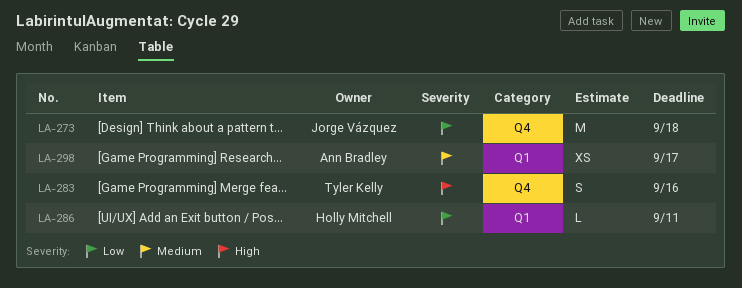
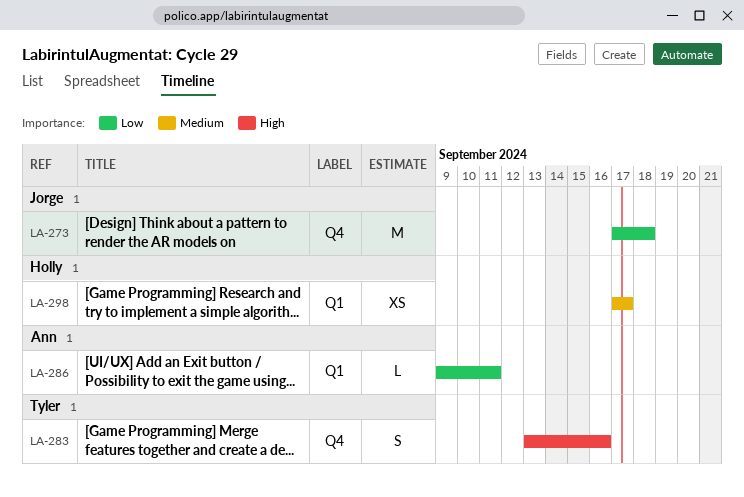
LA-286, owner: Holly Mitchell -> Ann Bradley
LA-298, owner: Ann Bradley -> Holly Mitchell

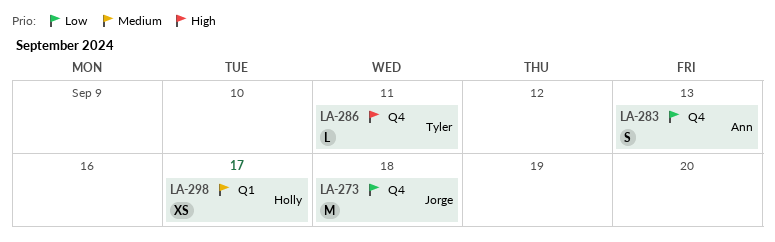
LA-283, owner: Tyler -> Ann
LA-283, priority: High -> Low
LA-283, due: Sep 16 -> Sep 13
LA-286, owner: Ann -> Tyler
LA-286, priority: Low -> High
LA-286, label: Q1 -> Q4

